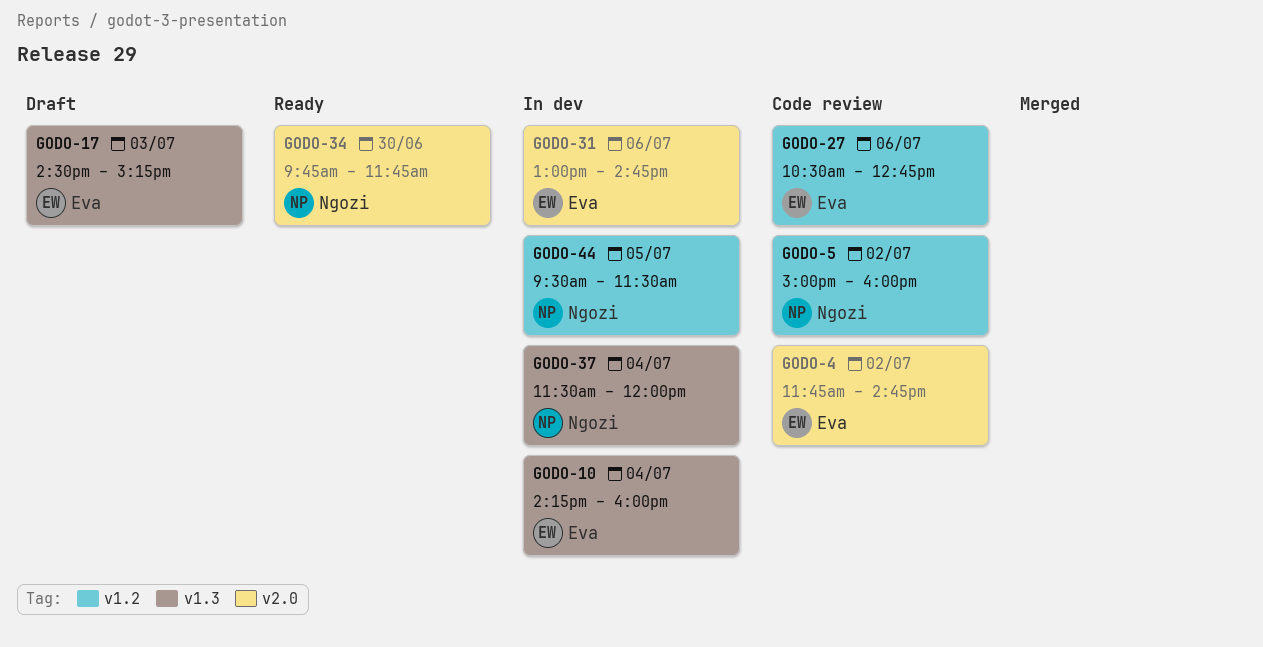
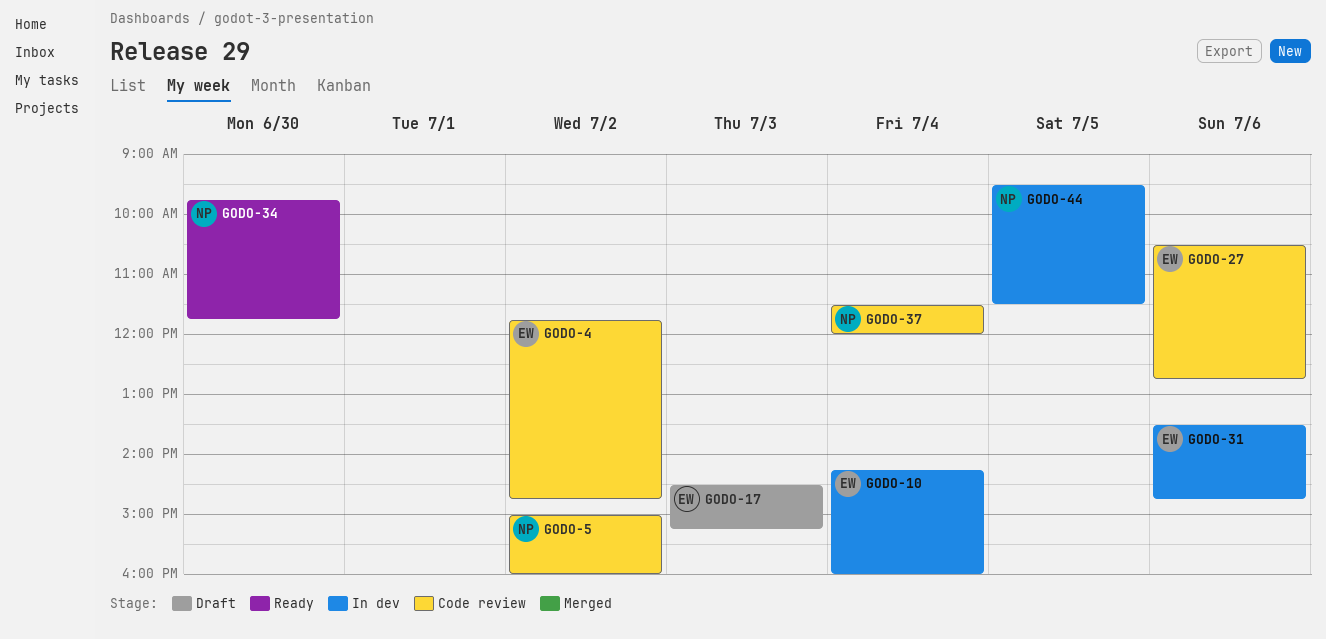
GODO-31, begins: 13:00 -> 13:30
GODO-37, status: In dev -> Code review

